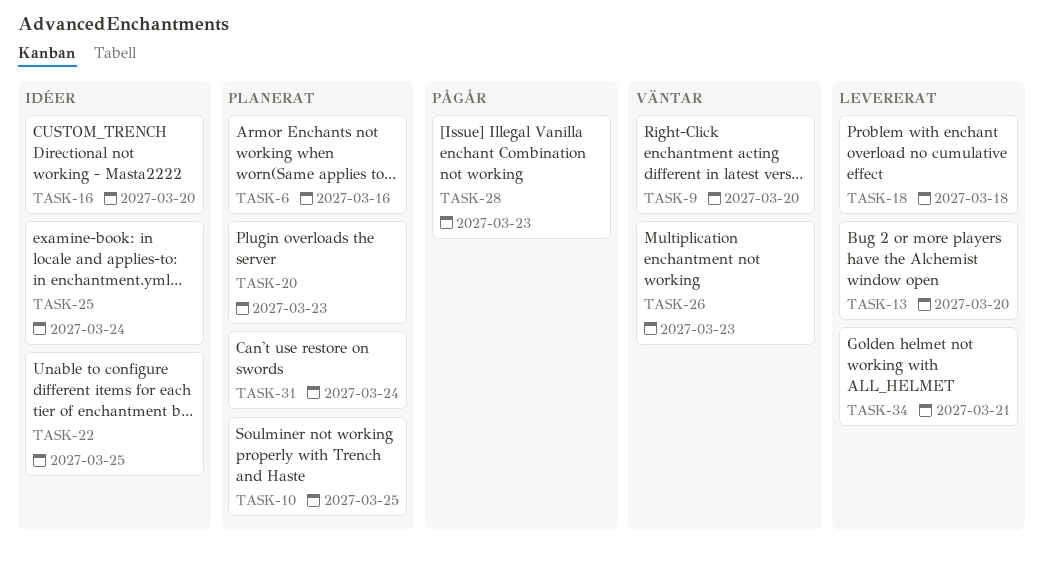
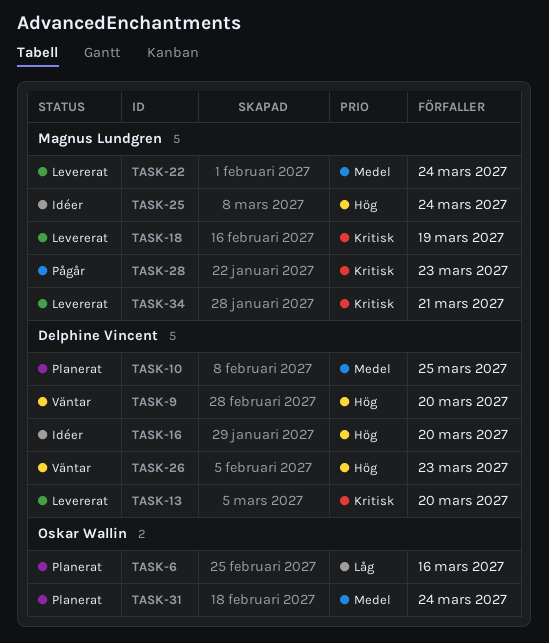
TASK-18, due: Mar 18 -> Mar 19
TASK-20: present -> none
TASK-22, status: Idéer -> Levererat
TASK-22, due: Mar 25 -> Mar 24

